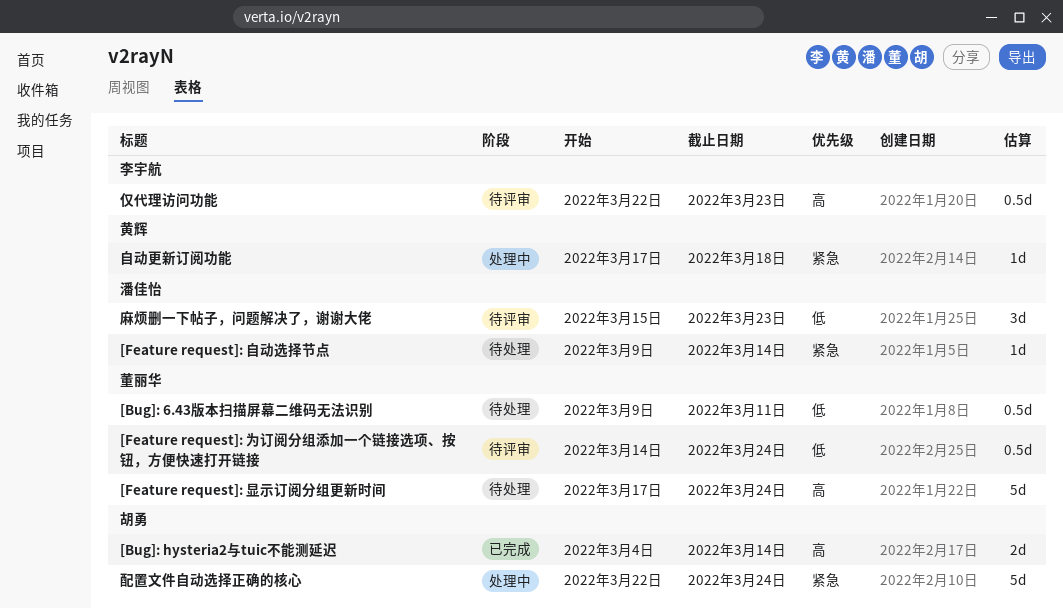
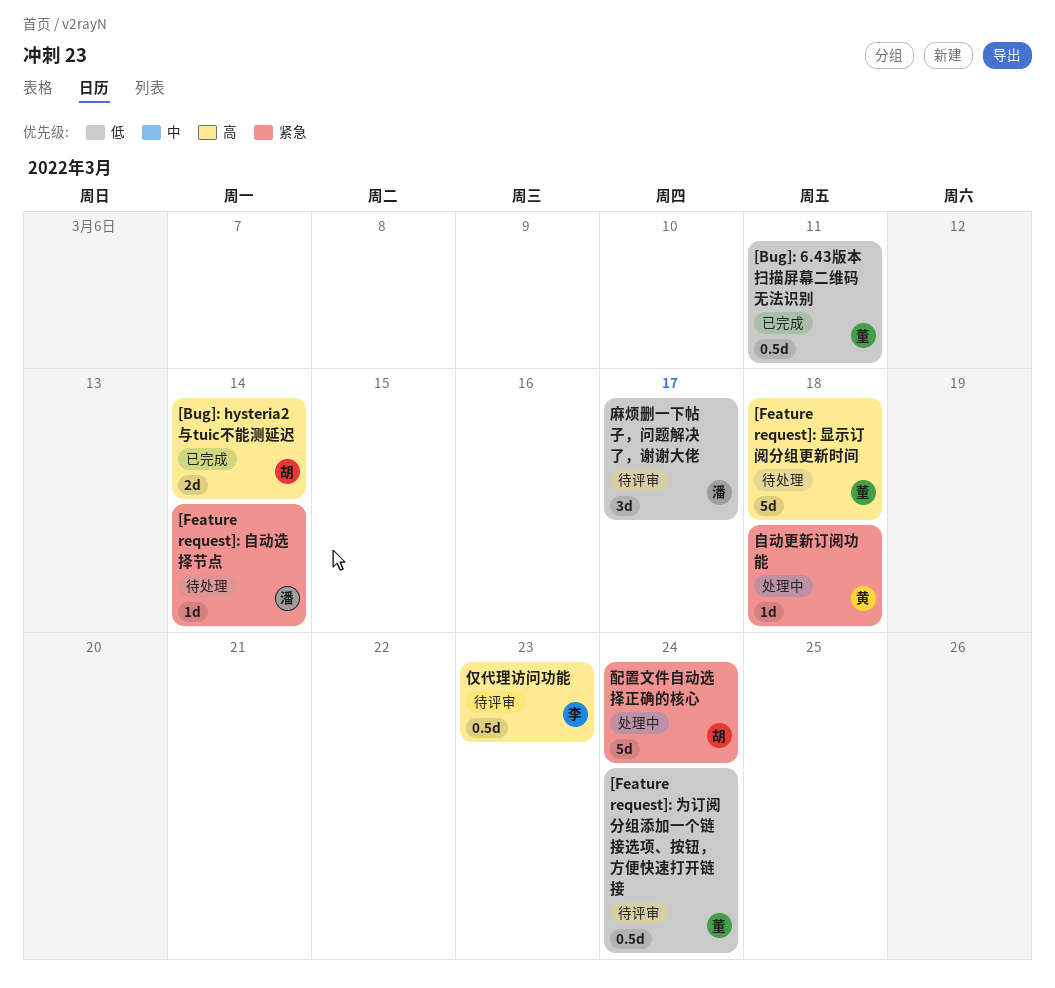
[Bug]: 6.43版本扫描屏幕二维码无法识别, status: 待处理 -> 已完成
[Feature request]: 显示订阅分组更新时间, due: Mar 24 -> Mar 18
麻烦删一下帖子，问题解决了，谢谢大佬, due: Mar 23 -> Mar 17

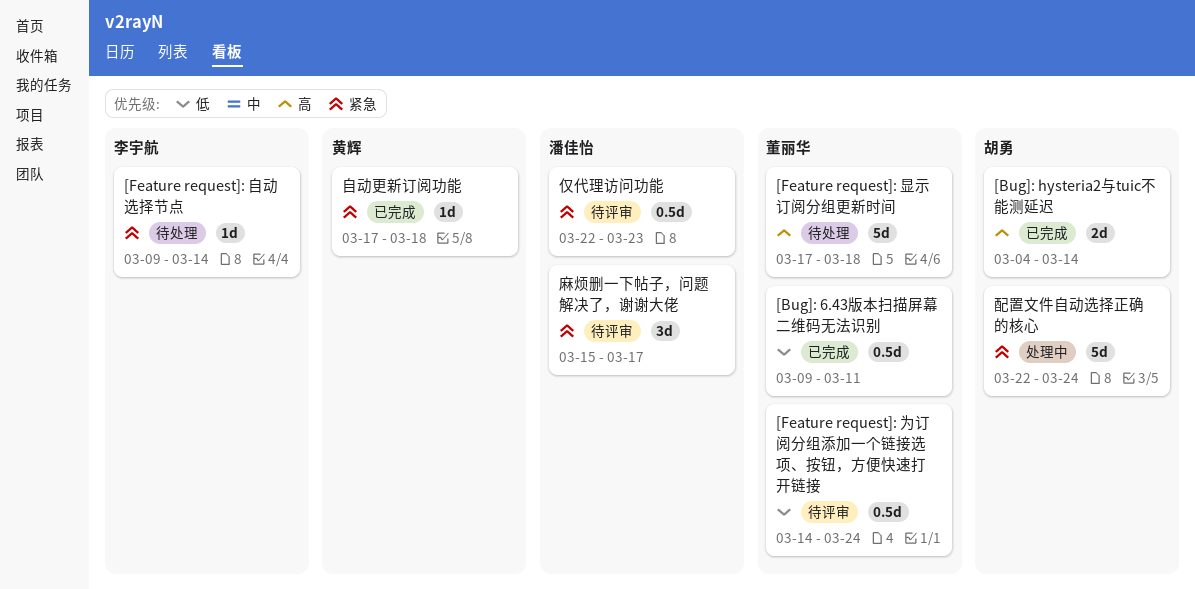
[Feature request]: 自动选择节点, owner: 潘佳怡 -> 李宇航
仅代理访问功能, owner: 李宇航 -> 潘佳怡
仅代理访问功能, priority: 高 -> 紧急
自动更新订阅功能, status: 处理中 -> 已完成
麻烦删一下帖子，问题解决了，谢谢大佬, priority: 低 -> 紧急

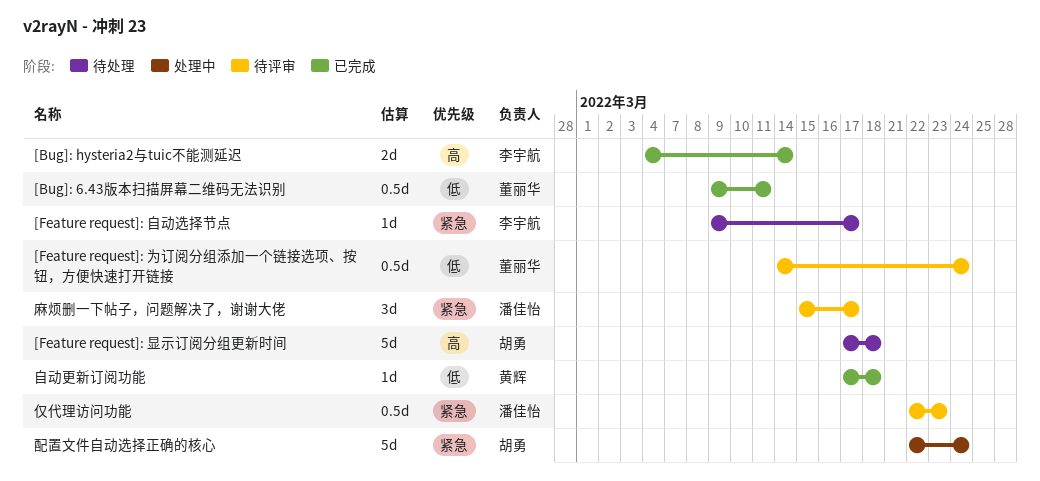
[Bug]: hysteria2与tuic不能测延迟, owner: 胡勇 -> 李宇航
[Feature request]: 显示订阅分组更新时间, owner: 董丽华 -> 胡勇
[Feature request]: 自动选择节点, due: Mar 14 -> Mar 17
自动更新订阅功能, priority: 紧急 -> 低

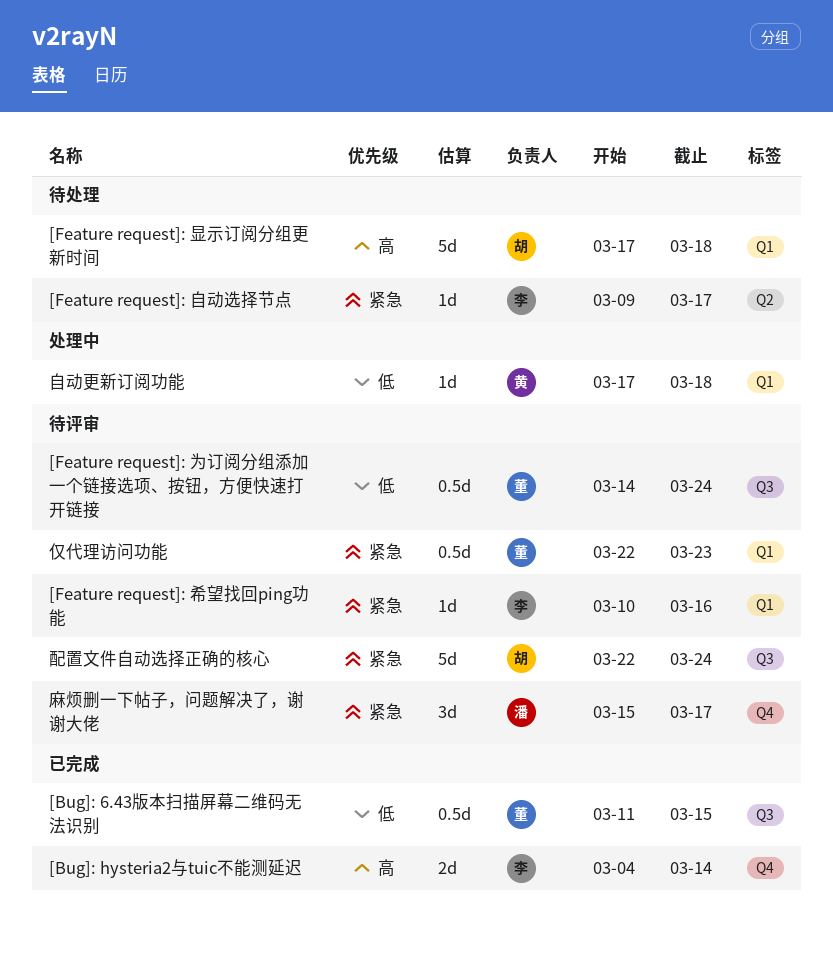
[Bug]: 6.43版本扫描屏幕二维码无法识别, start: Mar 9 -> Mar 11
[Bug]: 6.43版本扫描屏幕二维码无法识别, due: Mar 11 -> Mar 15
[Feature request]: 希望找回ping功能: none -> present
仅代理访问功能, owner: 潘佳怡 -> 董丽华
自动更新订阅功能, status: 已完成 -> 处理中
配置文件自动选择正确的核心, status: 处理中 -> 待评审

